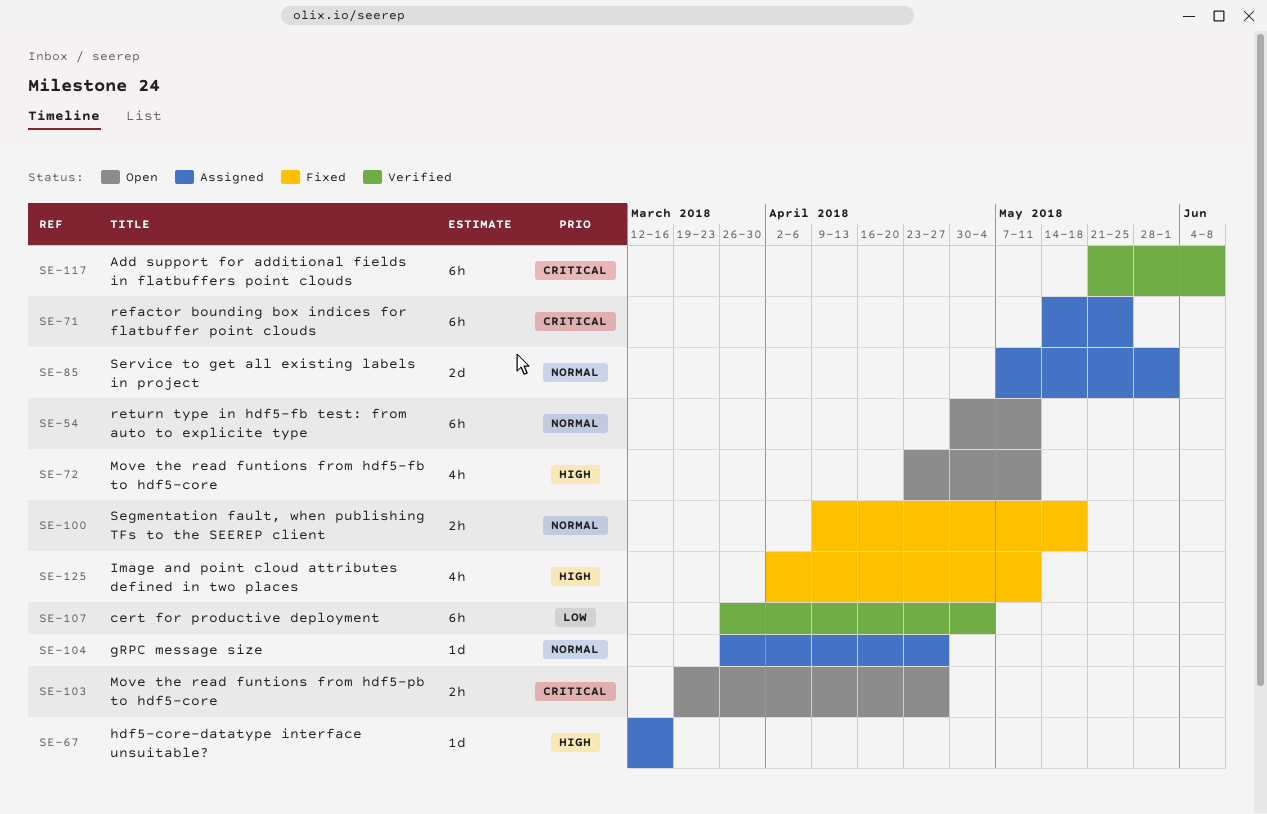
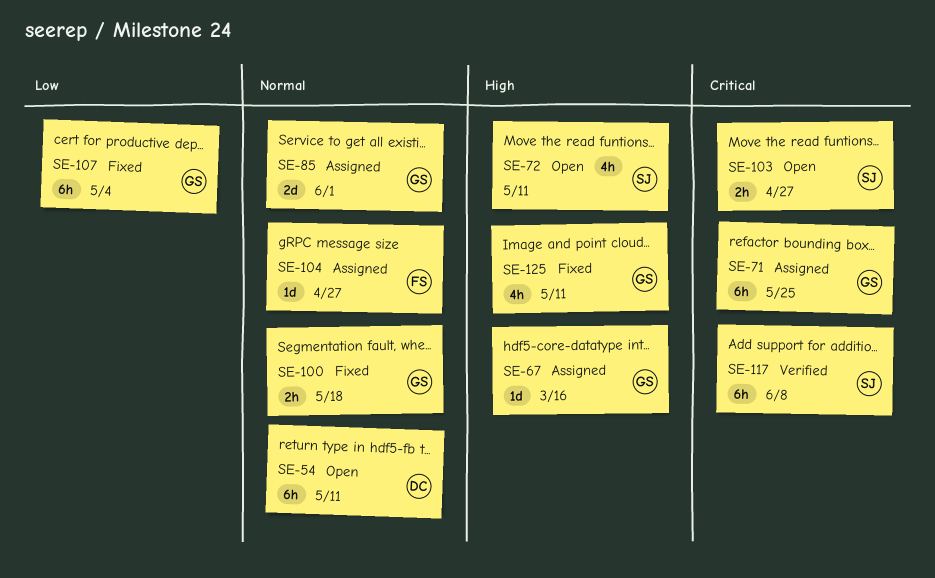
SE-107, status: Verified -> Fixed

